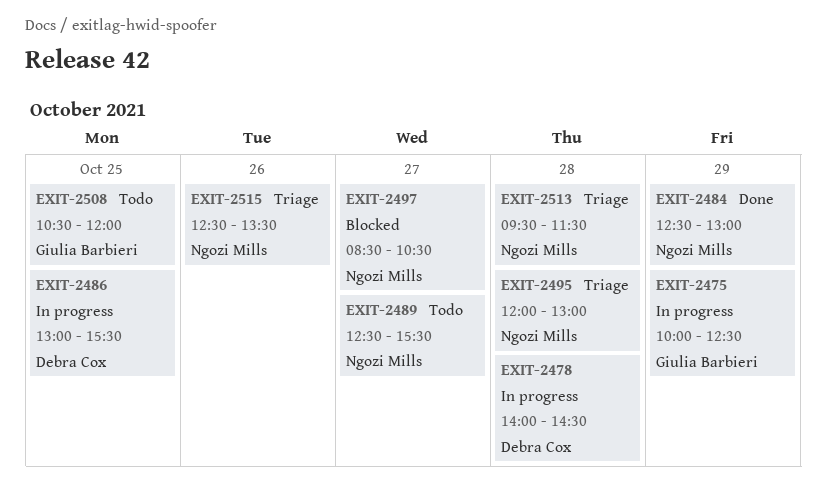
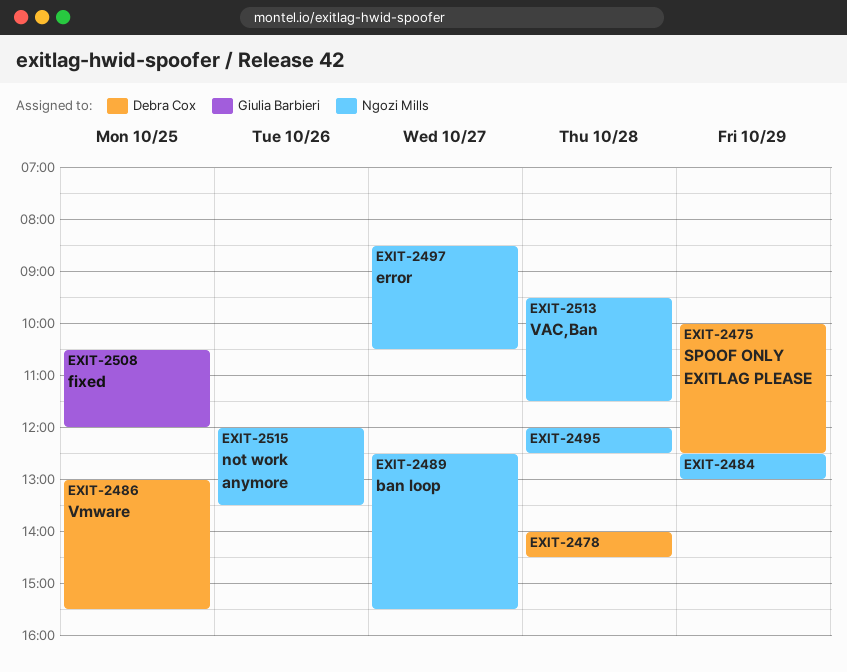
EXIT-2475, owner: Giulia Barbieri -> Debra Cox
EXIT-2495, ends: 13:00 -> 12:30
EXIT-2515, begins: 12:30 -> 12:00

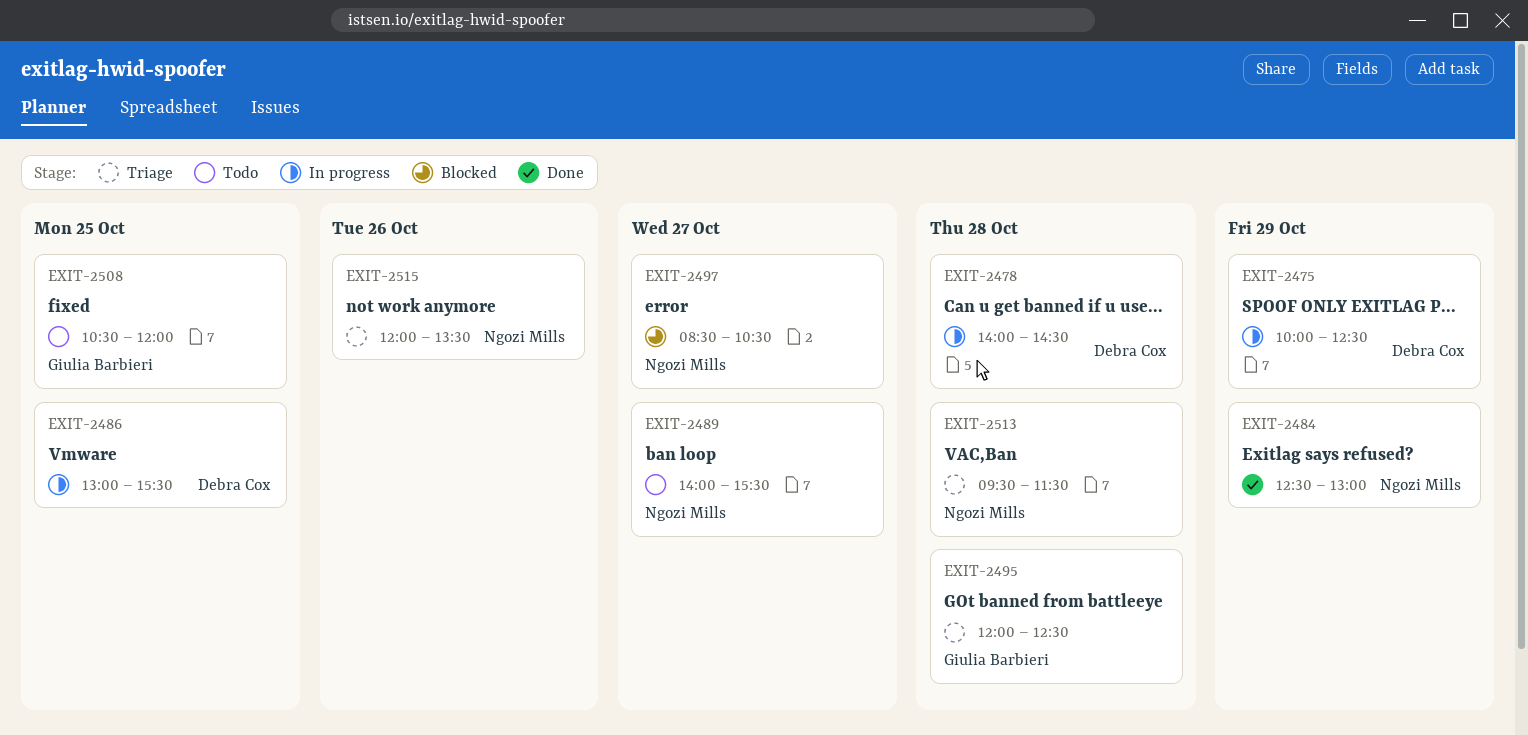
EXIT-2489, begins: 12:30 -> 14:00
EXIT-2495, owner: Ngozi Mills -> Giulia Barbieri

